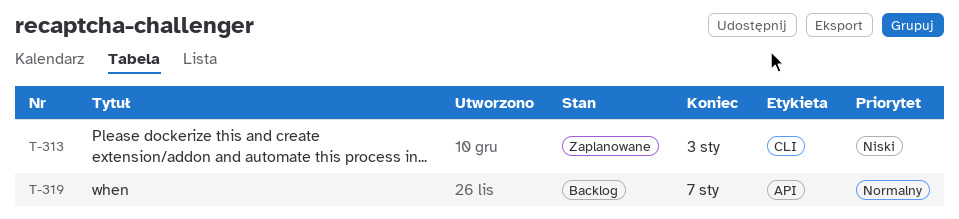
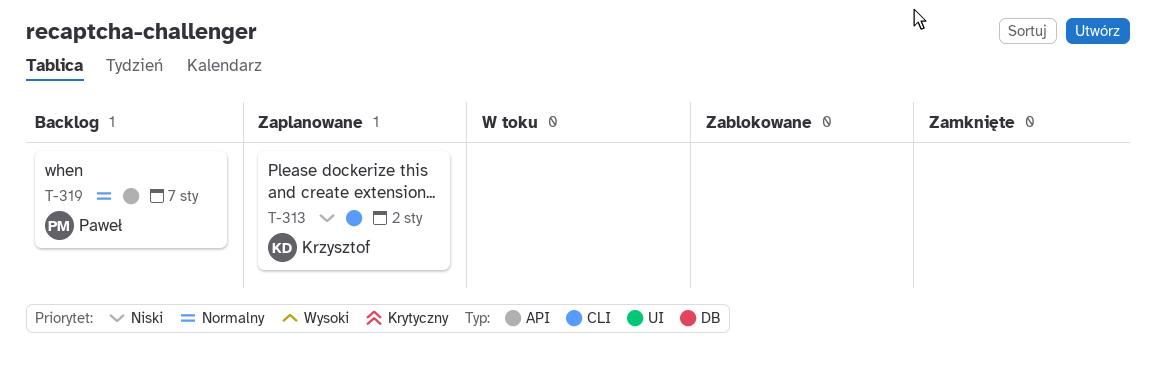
T-313, due: Jan 3 -> Jan 2

